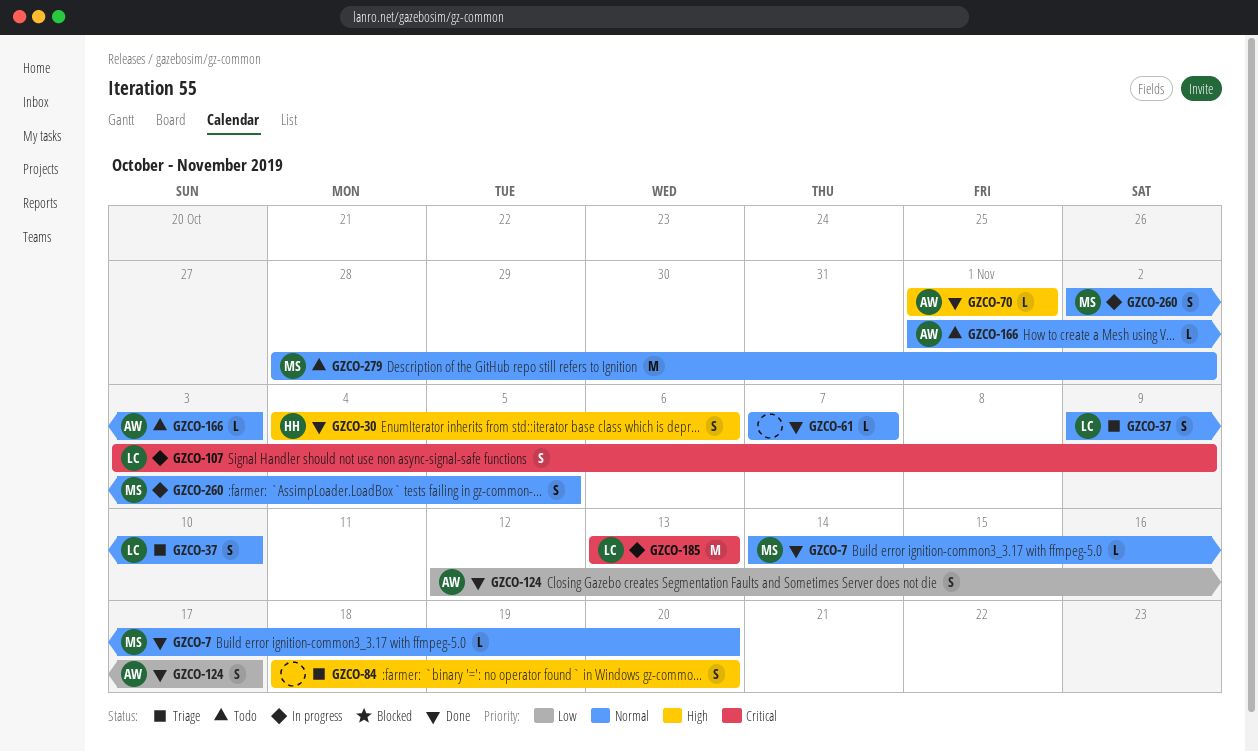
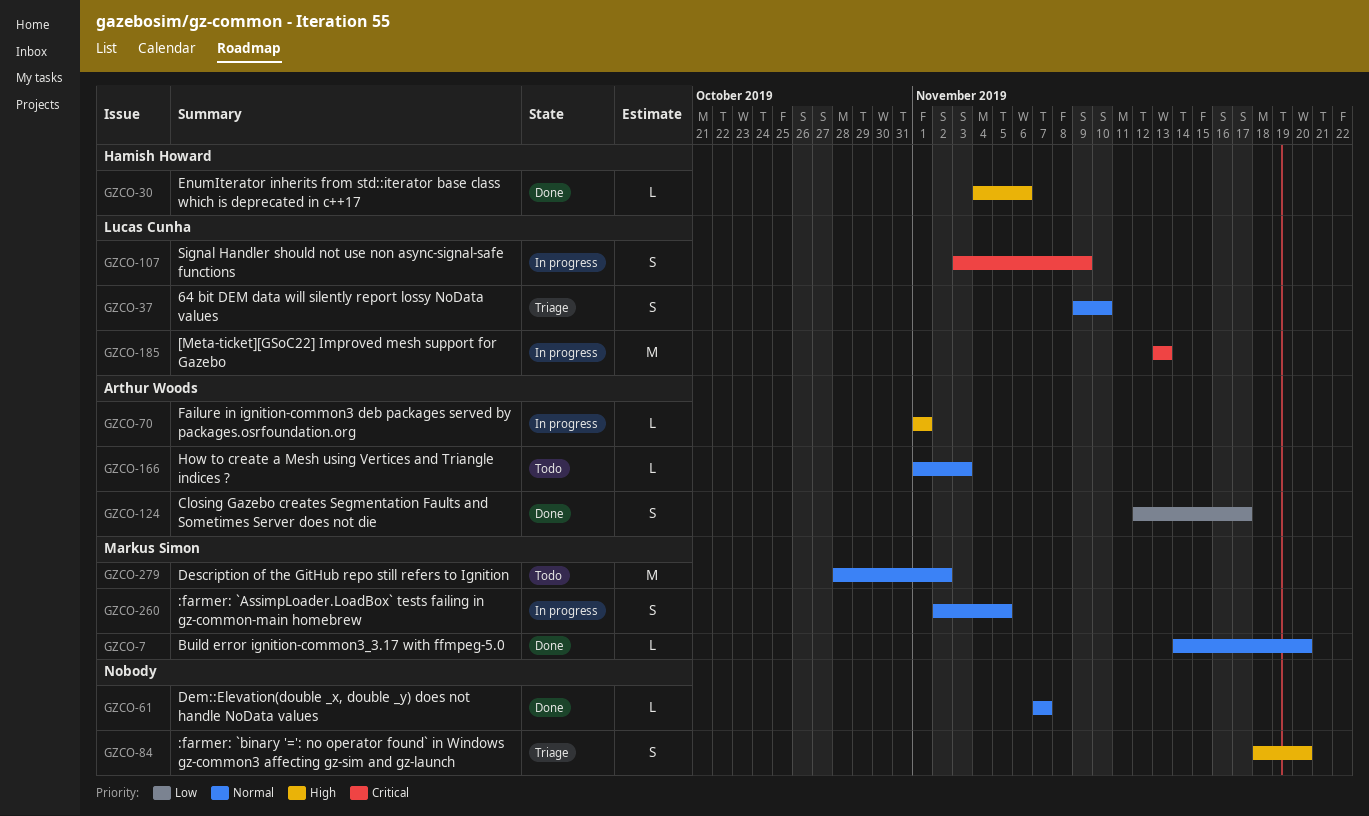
GZCO-30, estimate: S -> L
GZCO-70, status: Done -> In progress

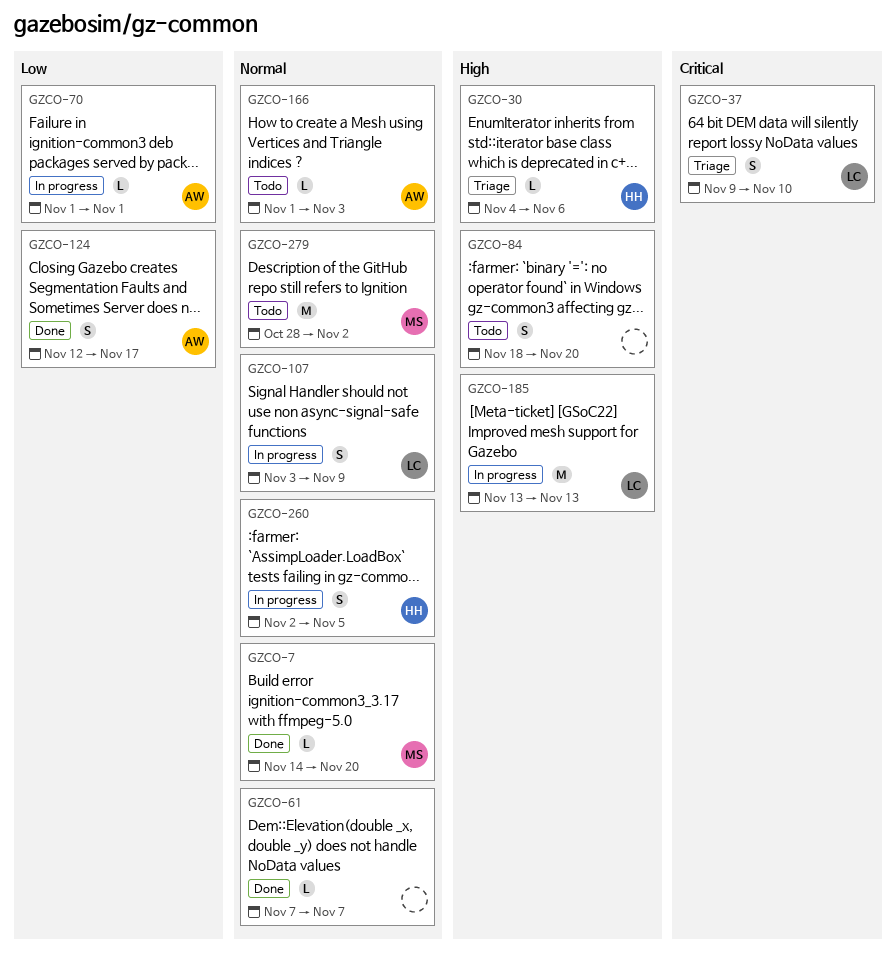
GZCO-30, status: Done -> Triage
GZCO-37, priority: Normal -> Critical
GZCO-70, priority: High -> Low
GZCO-84, status: Triage -> Todo
GZCO-107, priority: Critical -> Normal
GZCO-185, priority: Critical -> High
GZCO-260, owner: Markus Simon -> Hamish Howard

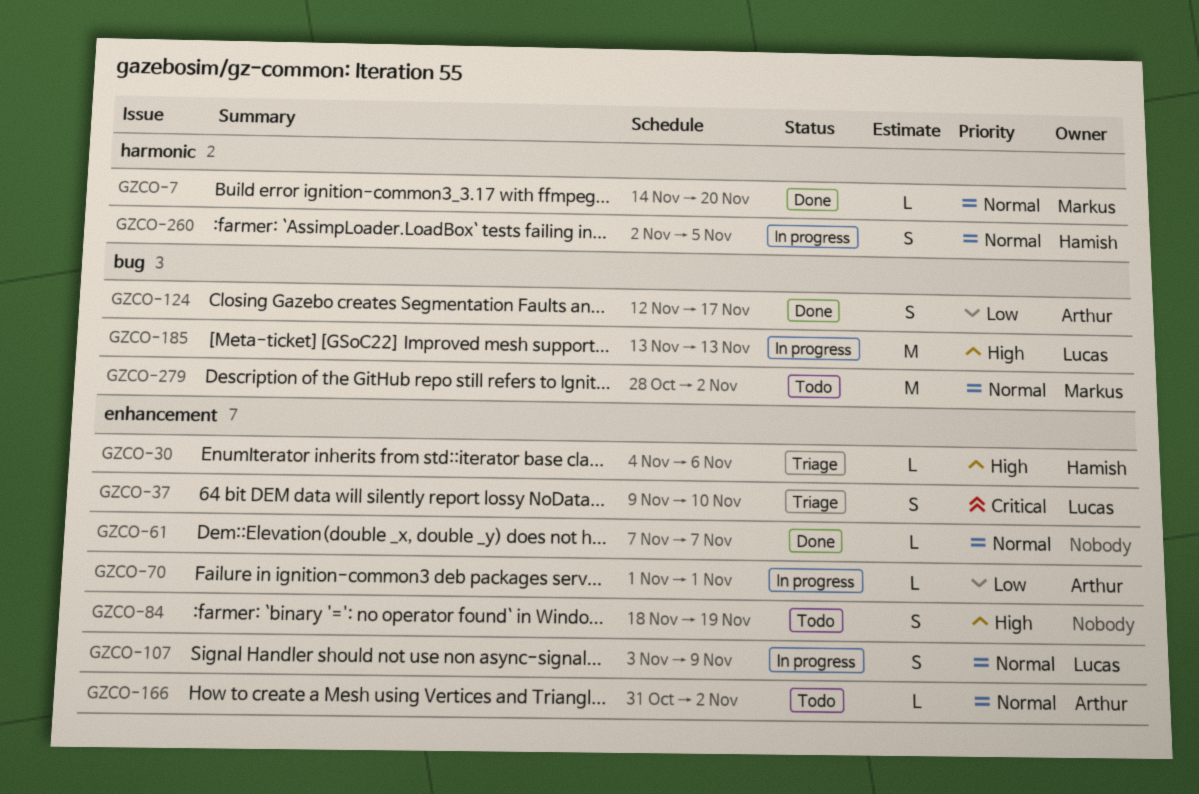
GZCO-84, due: Nov 20 -> Nov 19
GZCO-166, start: Nov 1 -> Oct 31
GZCO-166, due: Nov 3 -> Nov 2

